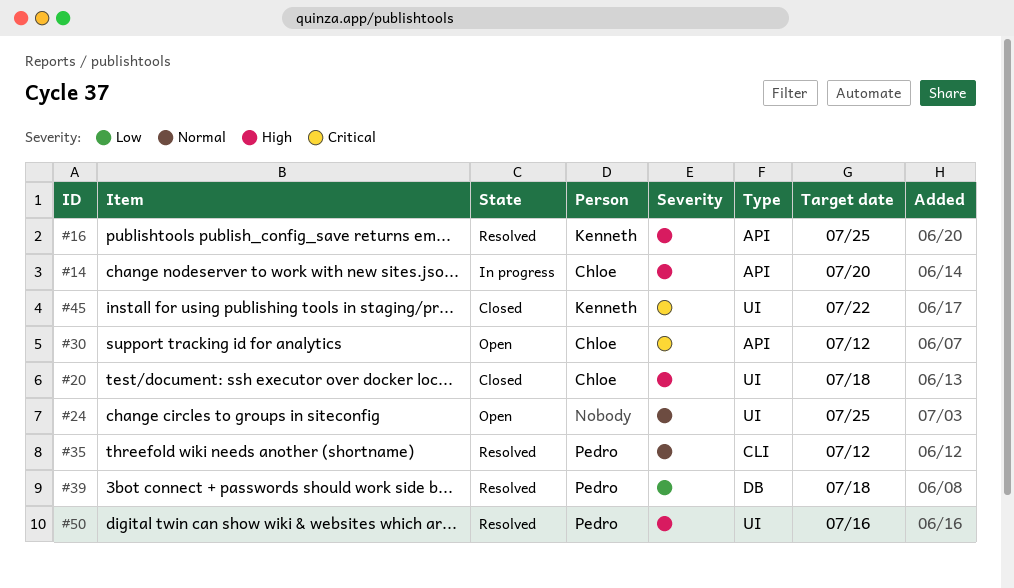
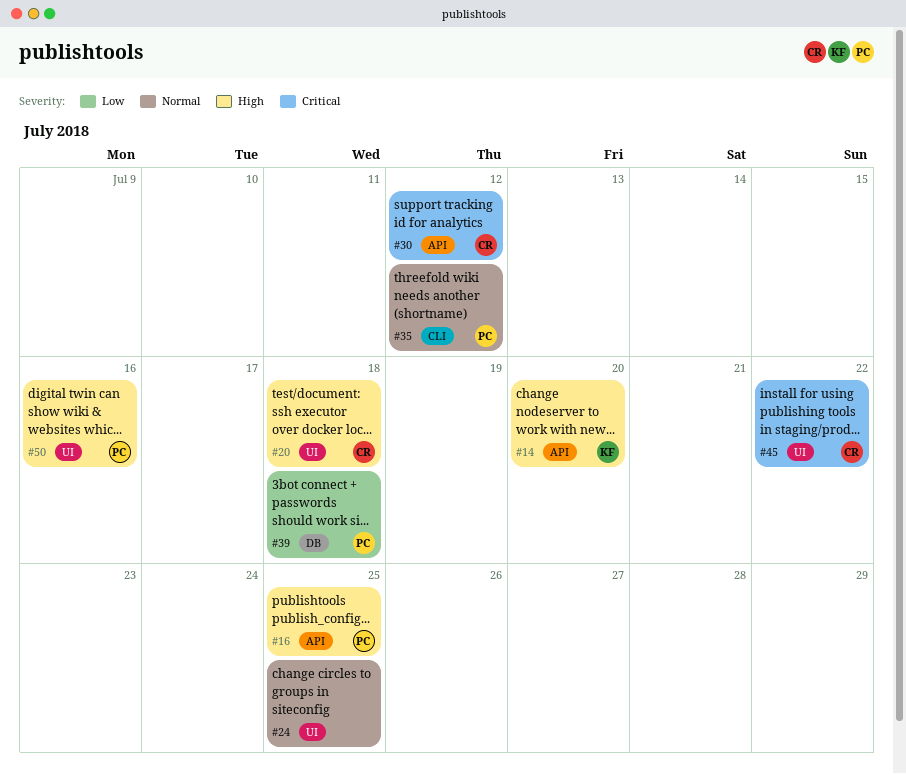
#14, owner: Chloe -> Kenneth
#16, owner: Kenneth -> Pedro
#45, owner: Kenneth -> Chloe

